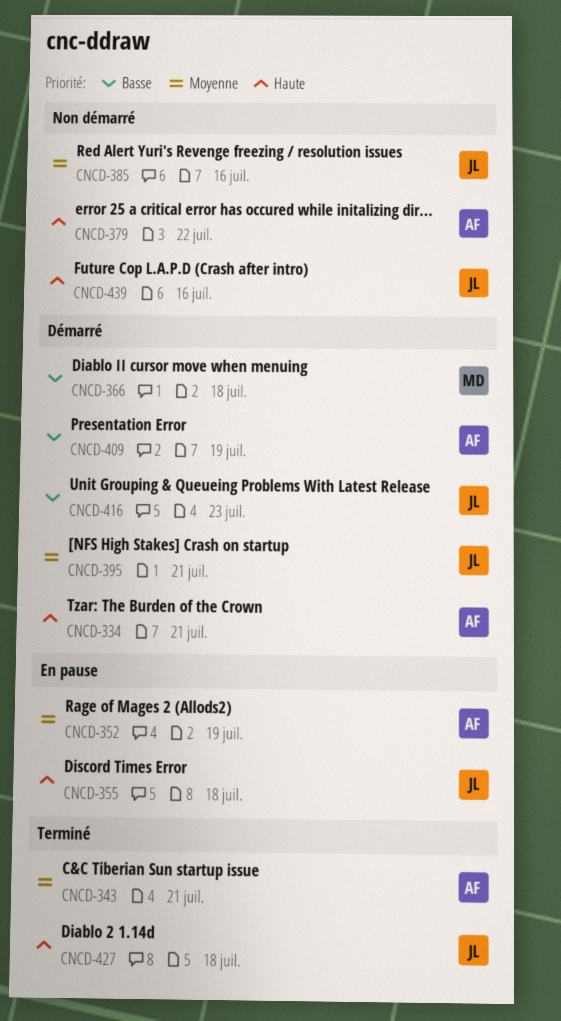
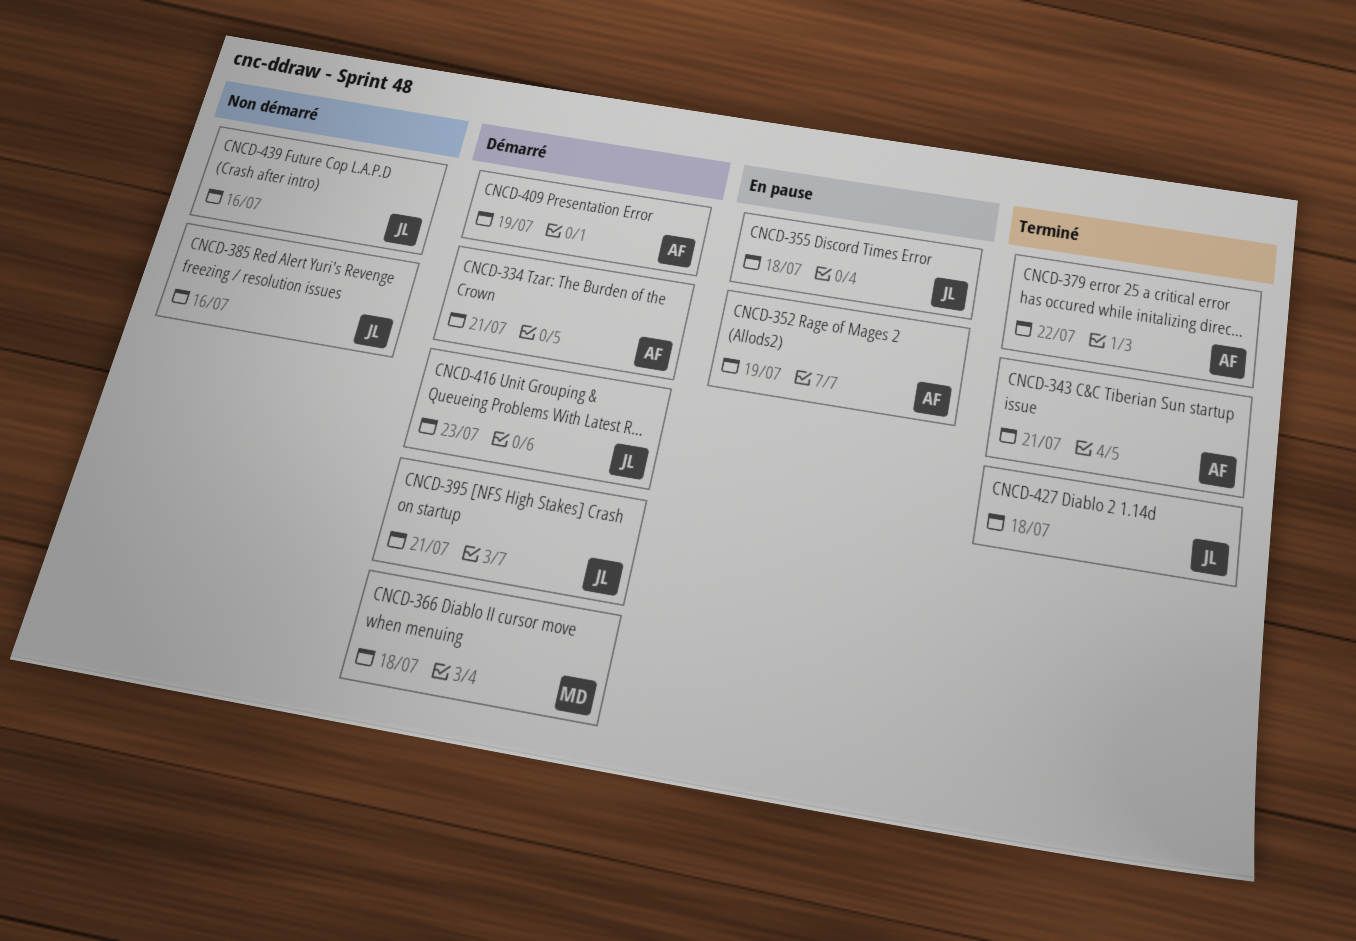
CNCD-379, status: Non démarré -> Terminé

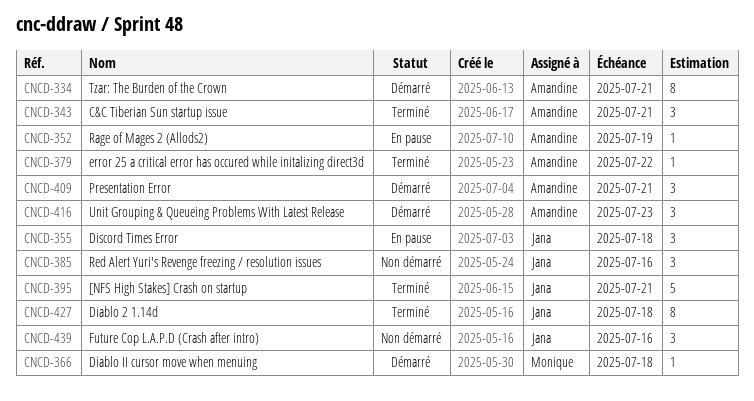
CNCD-395, status: Démarré -> Terminé
CNCD-409, due: Jul 19 -> Jul 21
CNCD-416, owner: Jana -> Amandine

